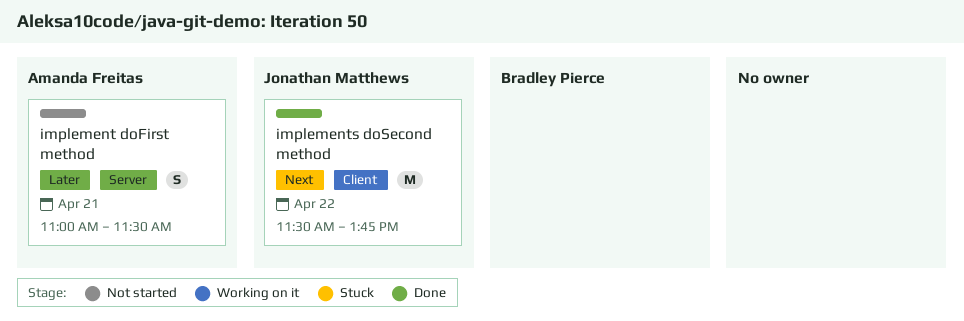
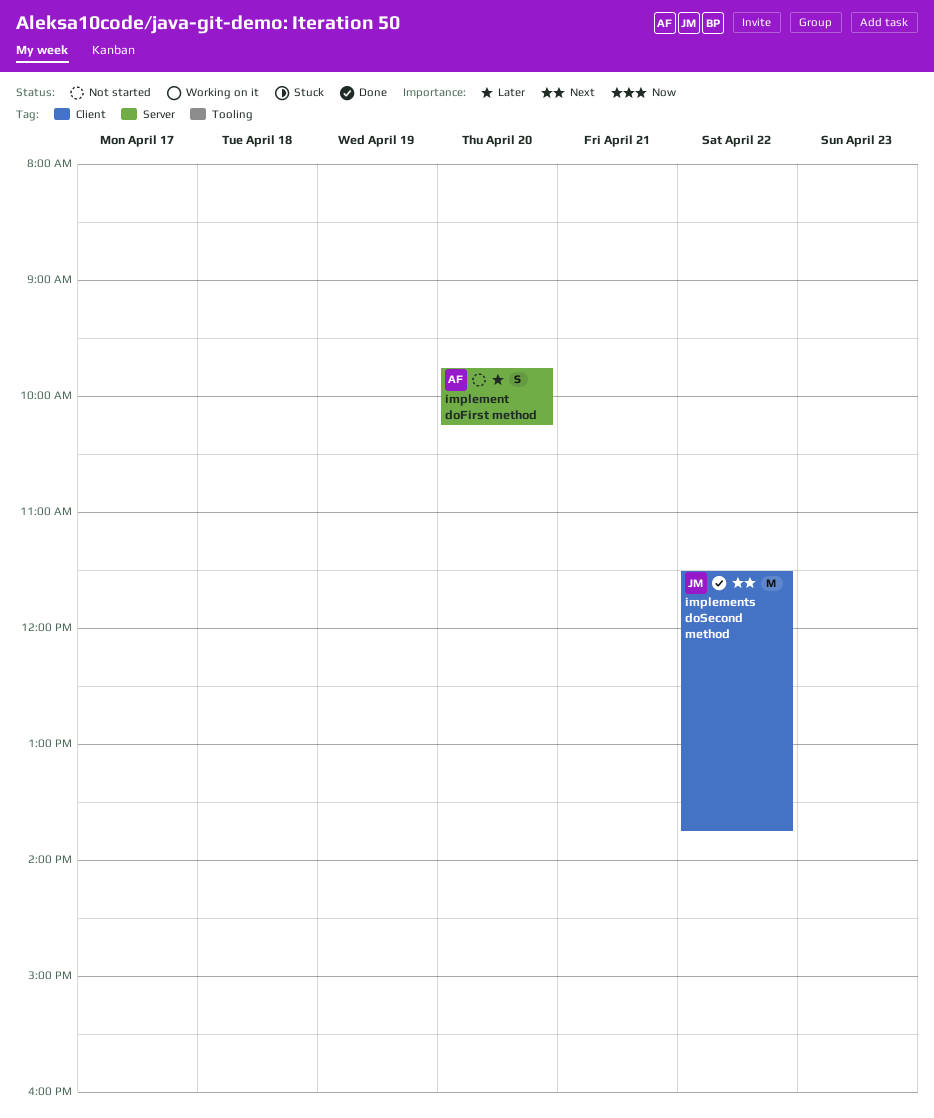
implement doFirst method, day: Apr 21 -> Apr 20
implement doFirst method, begins: 11:00 -> 09:45
implement doFirst method, ends: 11:30 -> 10:15

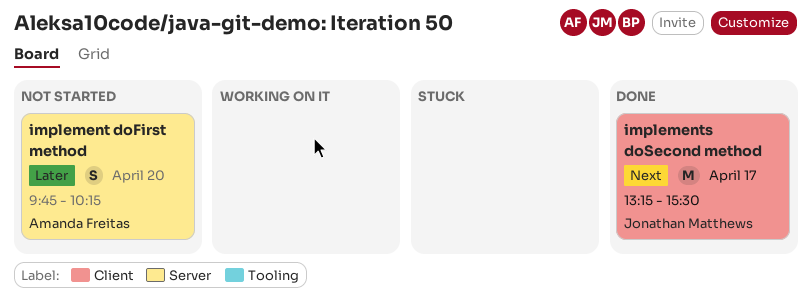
implements doSecond method, day: Apr 22 -> Apr 17
implements doSecond method, begins: 11:30 -> 13:15
implements doSecond method, ends: 13:45 -> 15:30

